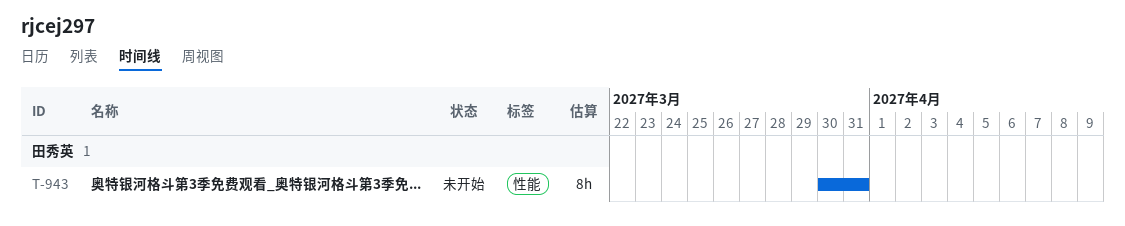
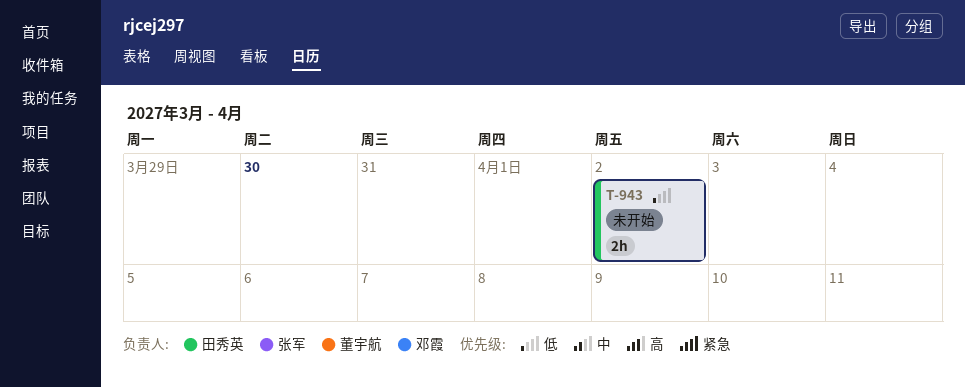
T-943, estimate: 8h -> 2h
T-943, due: Mar 31 -> Apr 2

